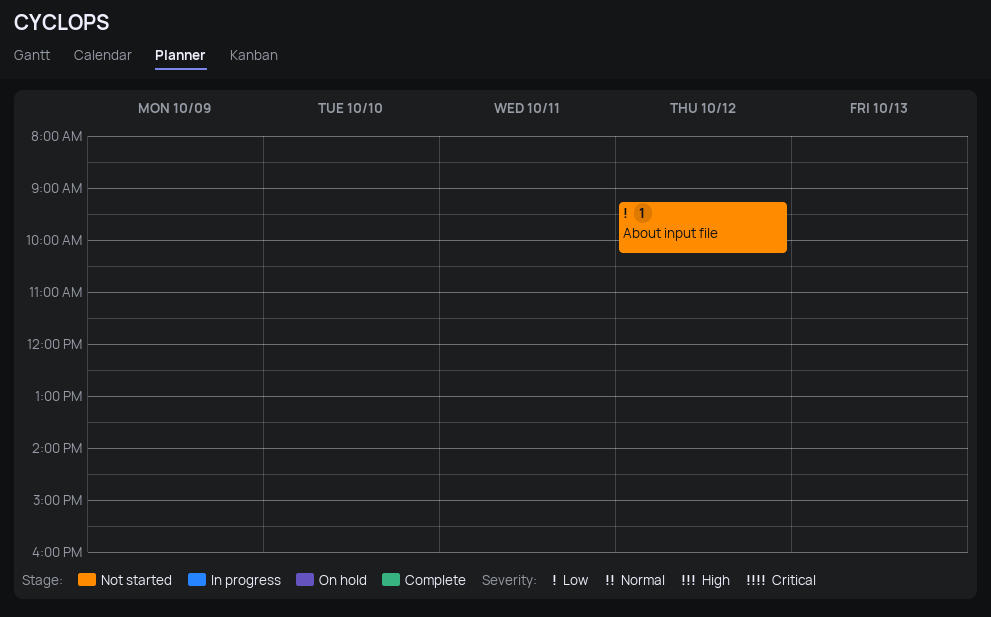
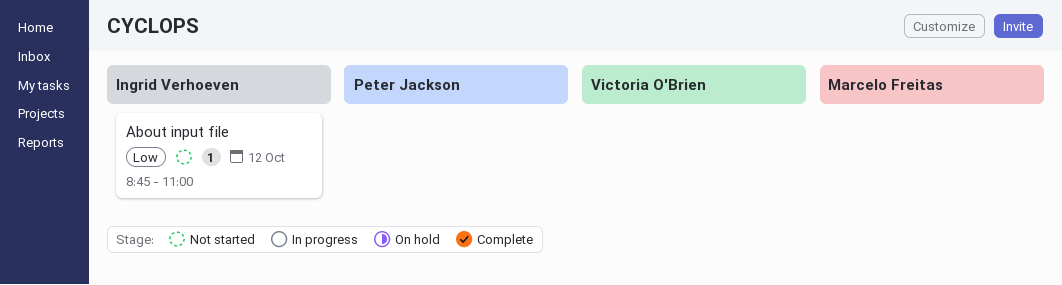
About input file, begins: 09:15 -> 08:45
About input file, ends: 10:15 -> 11:00

